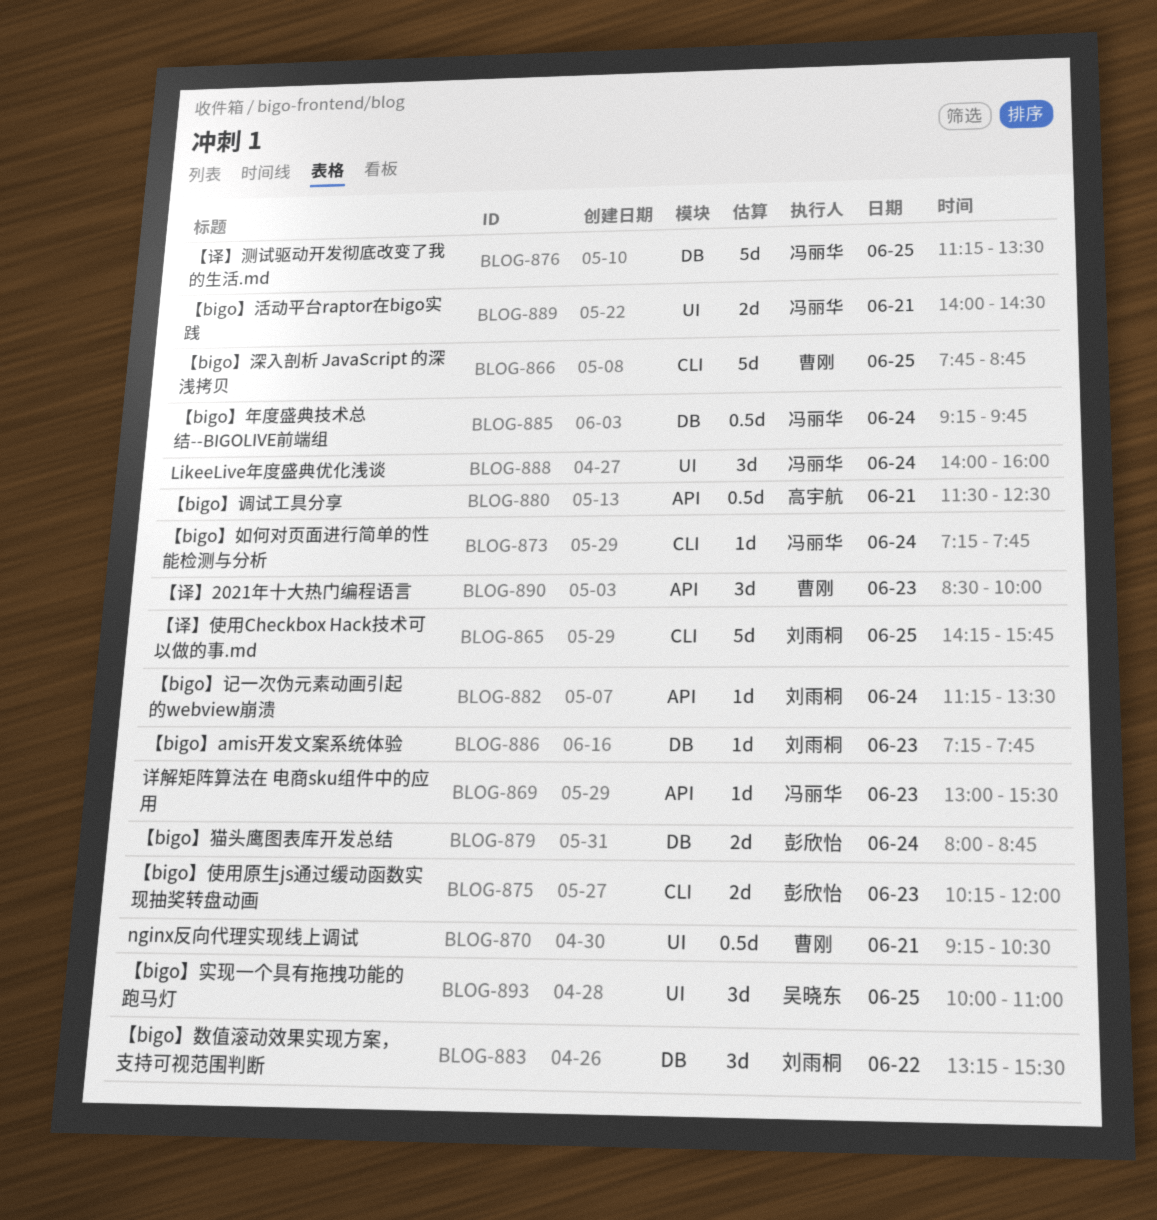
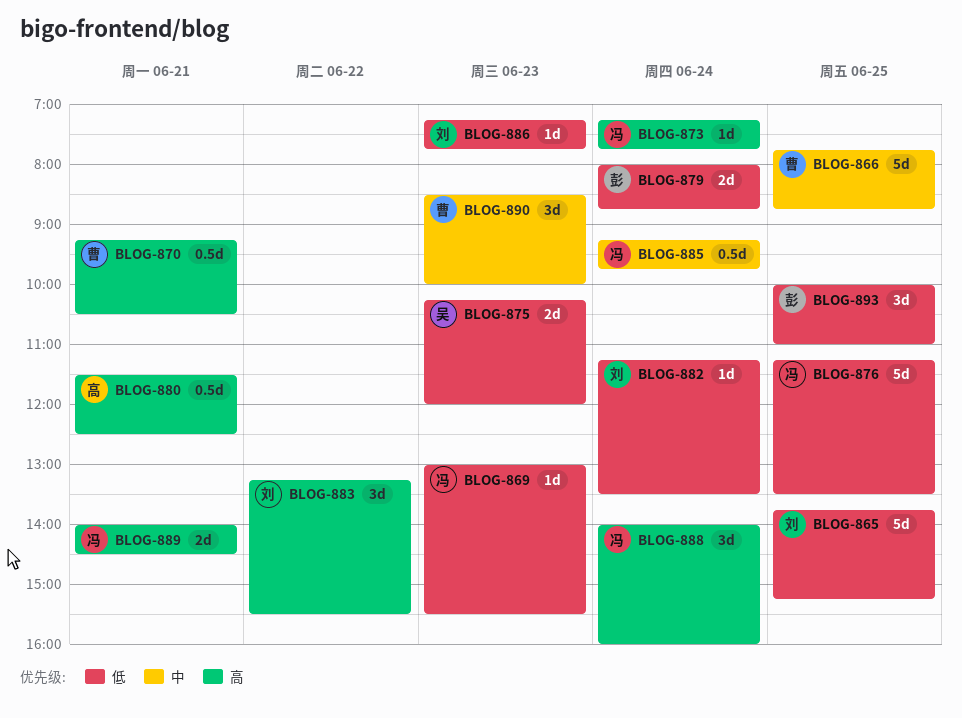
BLOG-865, begins: 14:15 -> 13:45
BLOG-865, ends: 15:45 -> 15:15
BLOG-875, owner: 彭欣怡 -> 吴晓东
BLOG-893, owner: 吴晓东 -> 彭欣怡

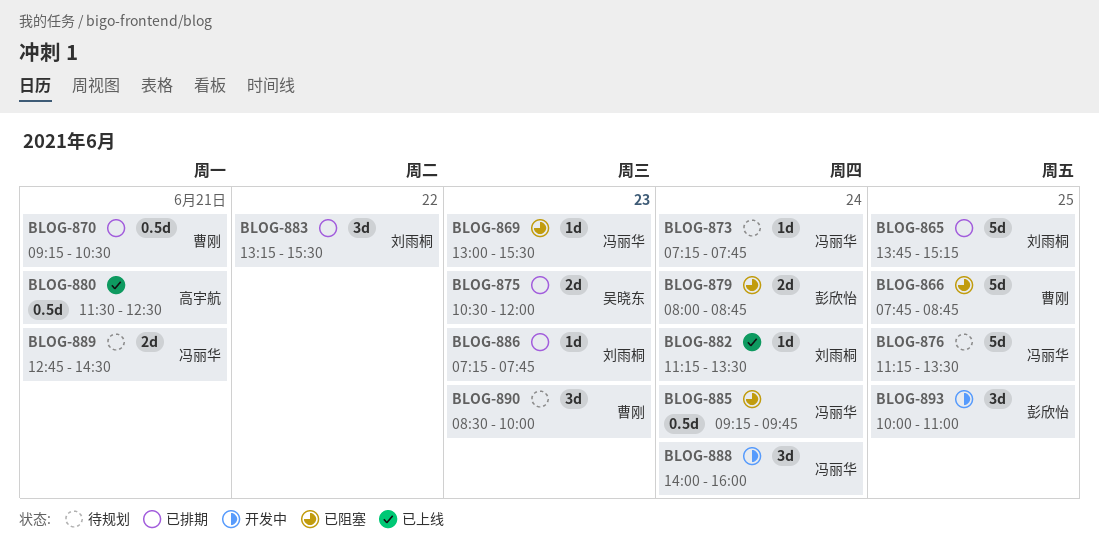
BLOG-875, begins: 10:15 -> 10:30
BLOG-889, begins: 14:00 -> 12:45

